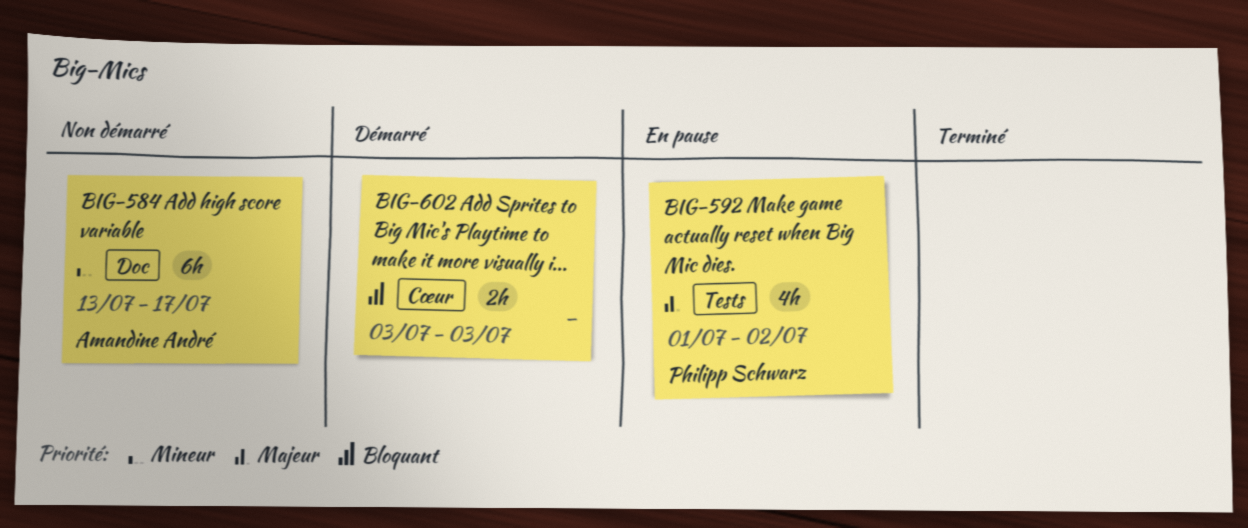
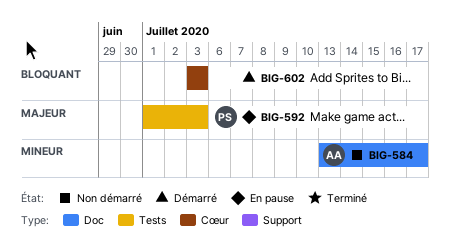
BIG-592, due: Jul 2 -> Jul 3

